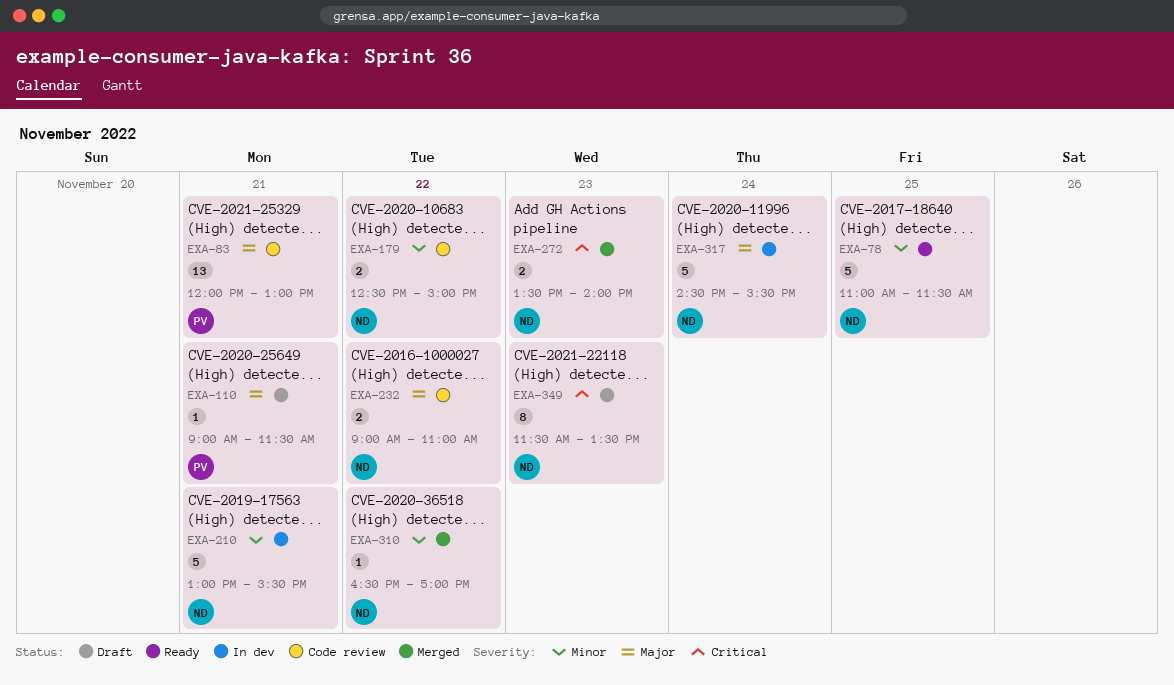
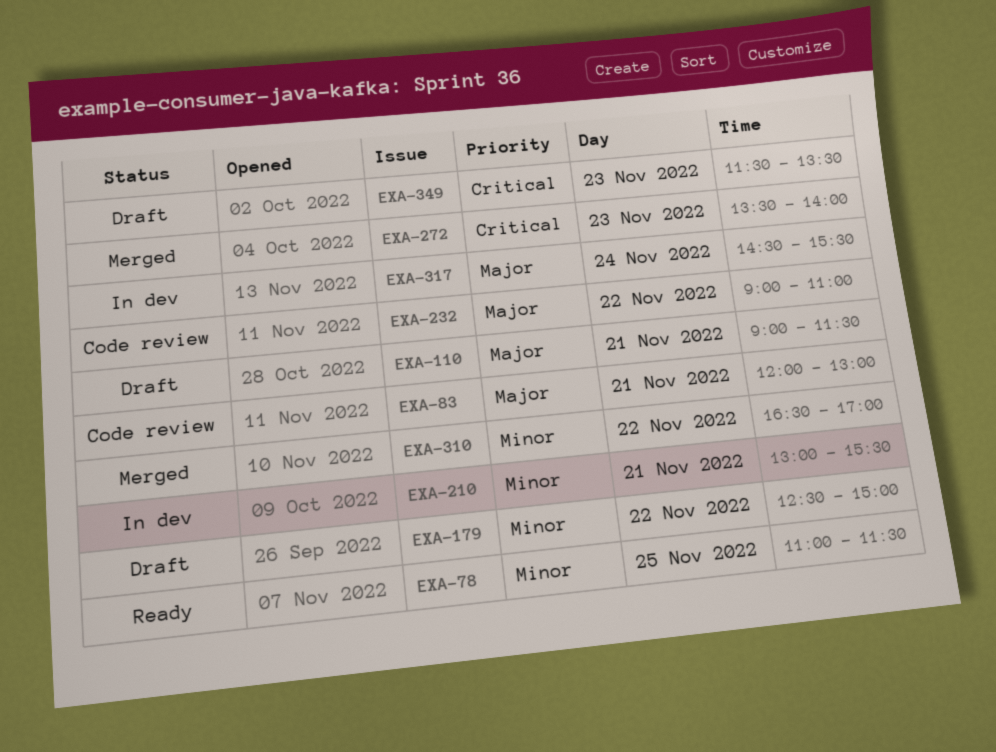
EXA-179, status: Code review -> Draft

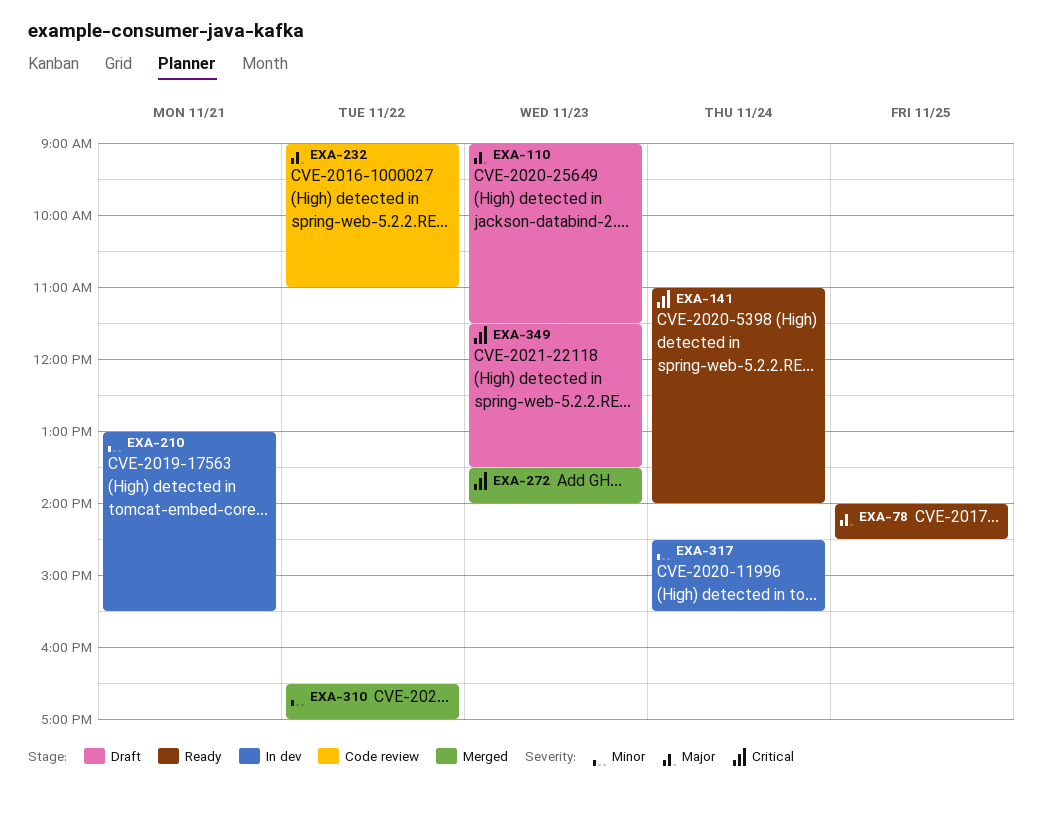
EXA-78, priority: Minor -> Major
EXA-78, begins: 11:00 -> 14:00
EXA-78, ends: 11:30 -> 14:30
EXA-83: present -> none
EXA-110, day: Nov 21 -> Nov 23
EXA-141: none -> present
EXA-179: present -> none
EXA-317, priority: Major -> Minor

